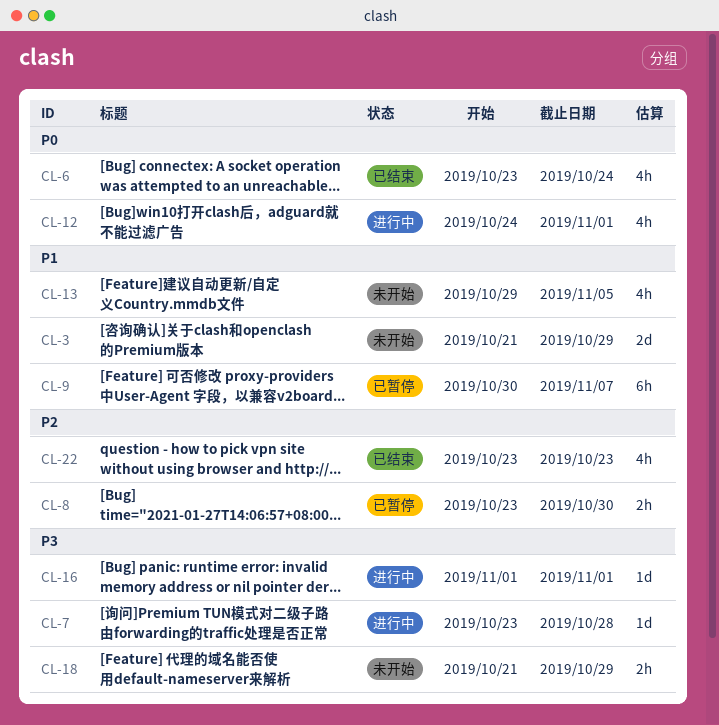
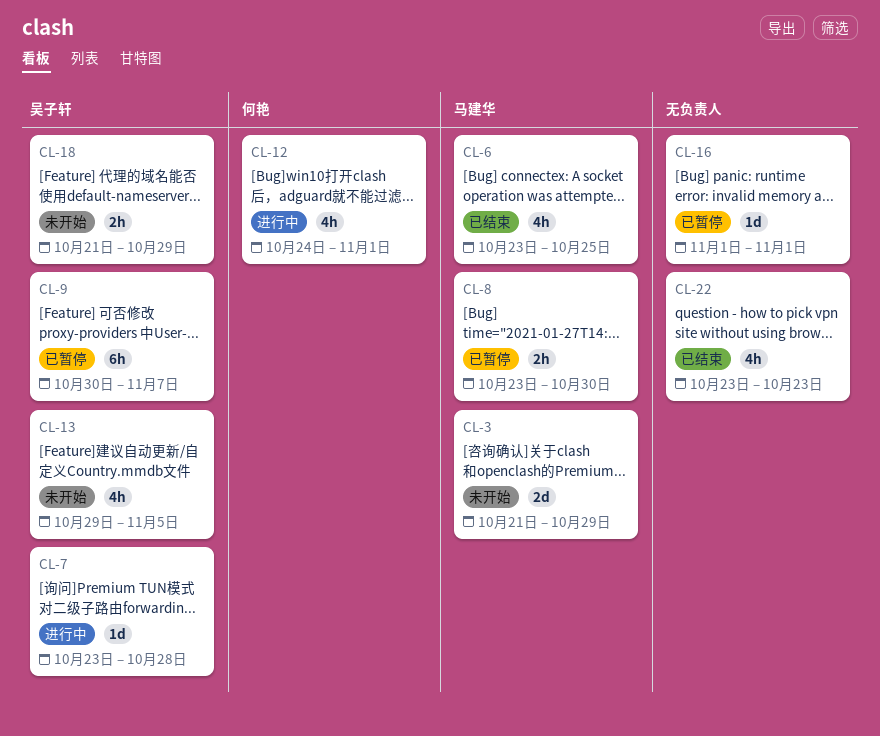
CL-6, due: Oct 24 -> Oct 25
CL-16, status: 进行中 -> 已暂停

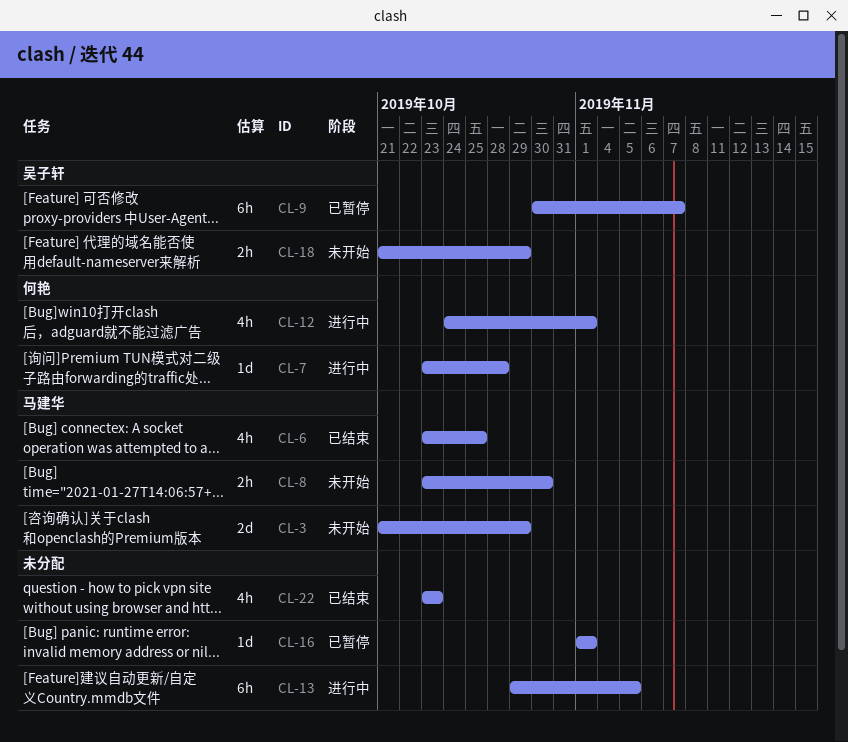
CL-7, owner: 吴子轩 -> 何艳
CL-8, status: 已暂停 -> 未开始
CL-13, status: 未开始 -> 进行中
CL-13, owner: 吴子轩 -> none
CL-13, estimate: 4h -> 6h

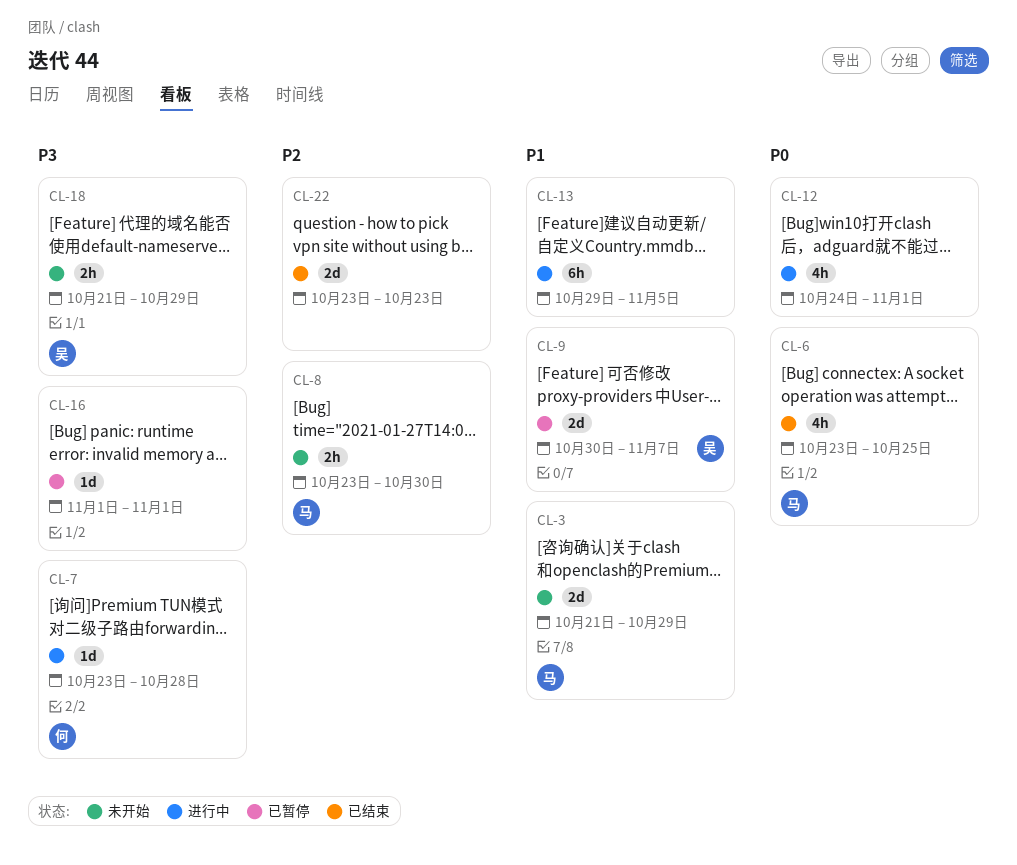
CL-9, estimate: 6h -> 2d
CL-12, owner: 何艳 -> none
CL-22, estimate: 4h -> 2d

